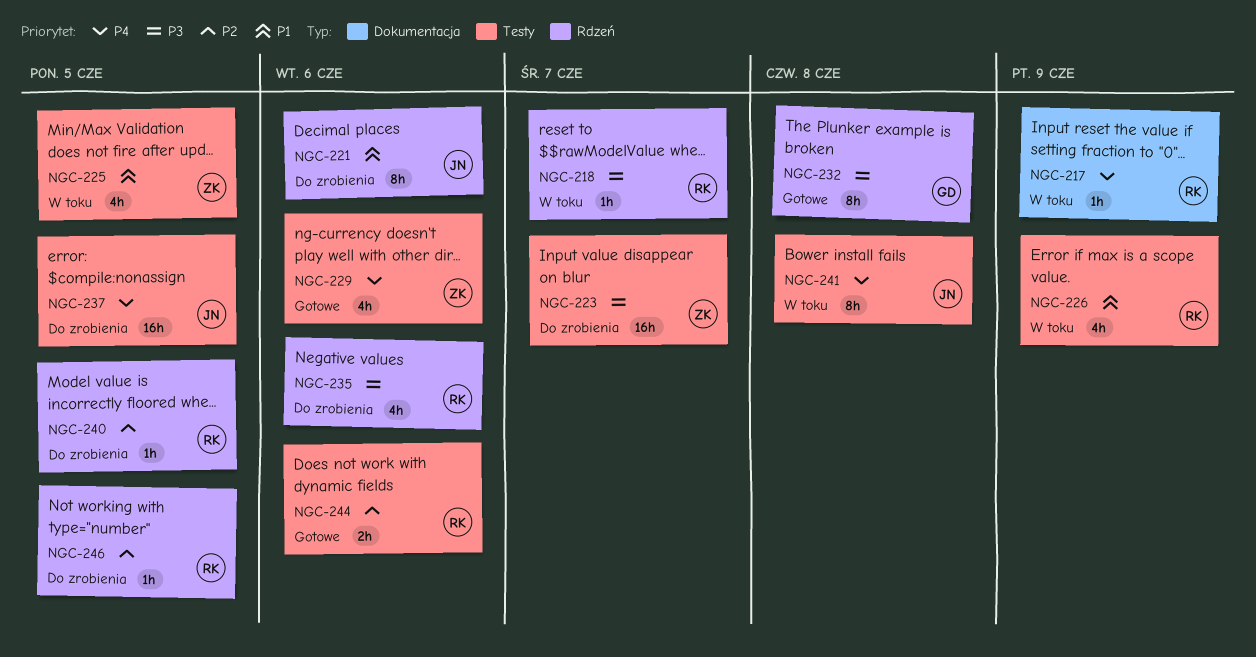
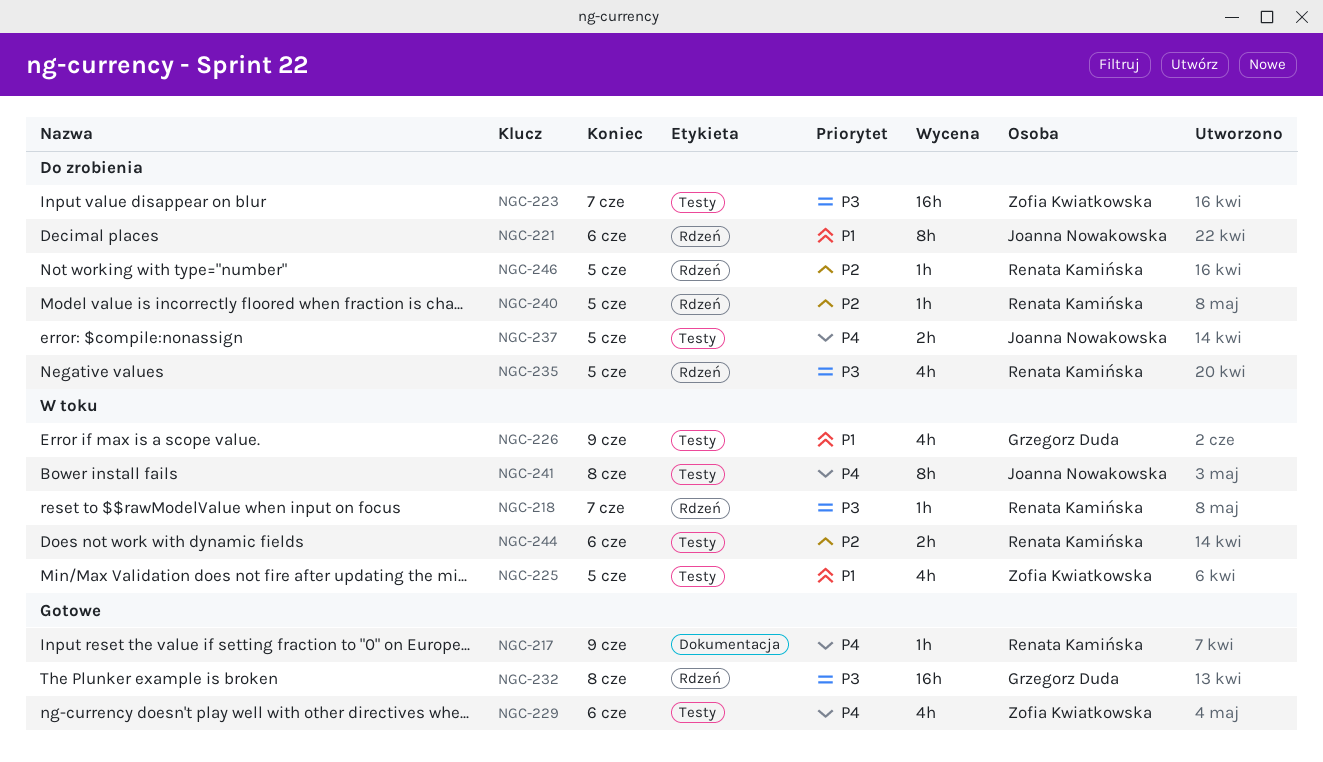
NGC-217, status: W toku -> Gotowe
NGC-226, owner: Renata Kamińska -> Grzegorz Duda
NGC-232, estimate: 8h -> 16h
NGC-235, due: Jun 6 -> Jun 5
NGC-237, estimate: 16h -> 2h
NGC-244, status: Gotowe -> W toku

